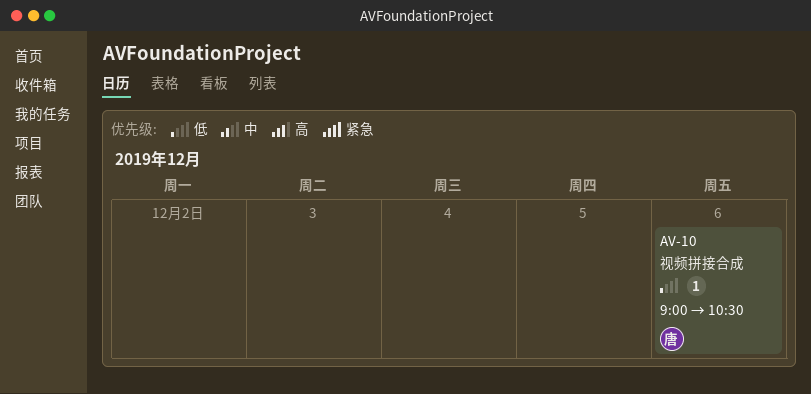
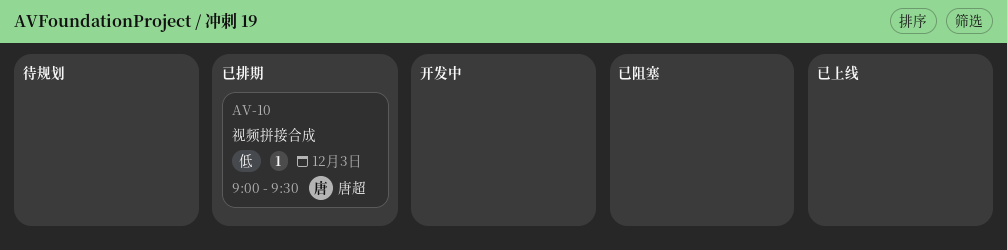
AV-10, day: Dec 6 -> Dec 3
AV-10, ends: 10:30 -> 09:30

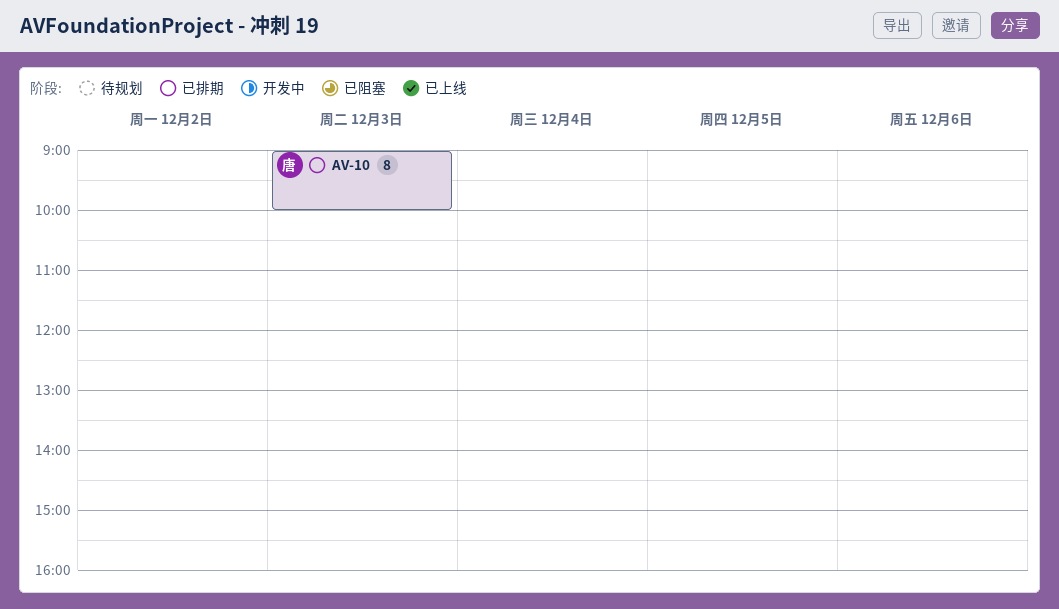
AV-10, estimate: 1 -> 8
AV-10, ends: 09:30 -> 10:00

